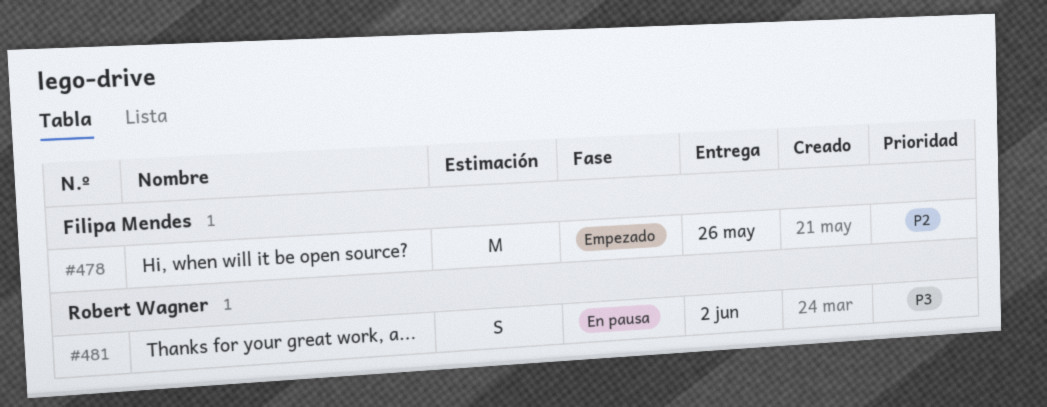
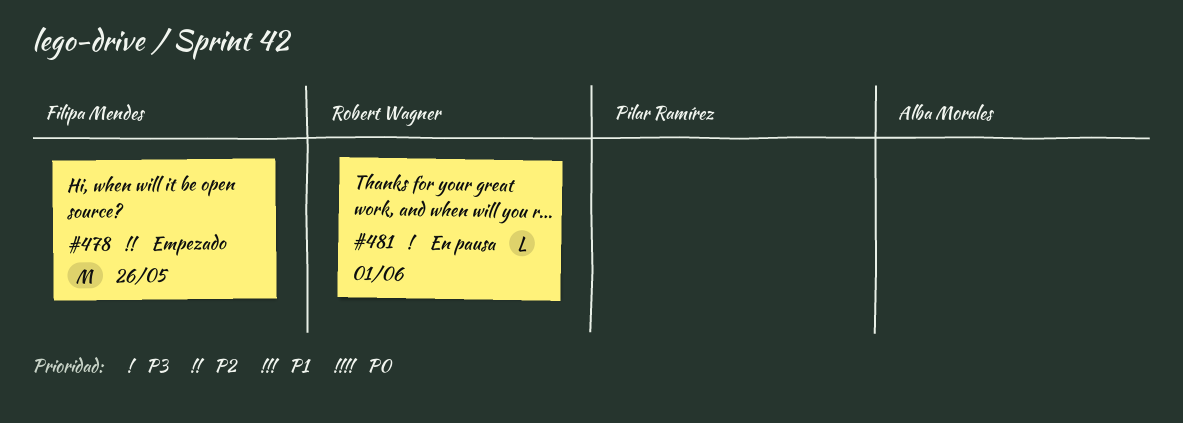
#481, estimate: S -> L
#481, due: Jun 2 -> Jun 1

